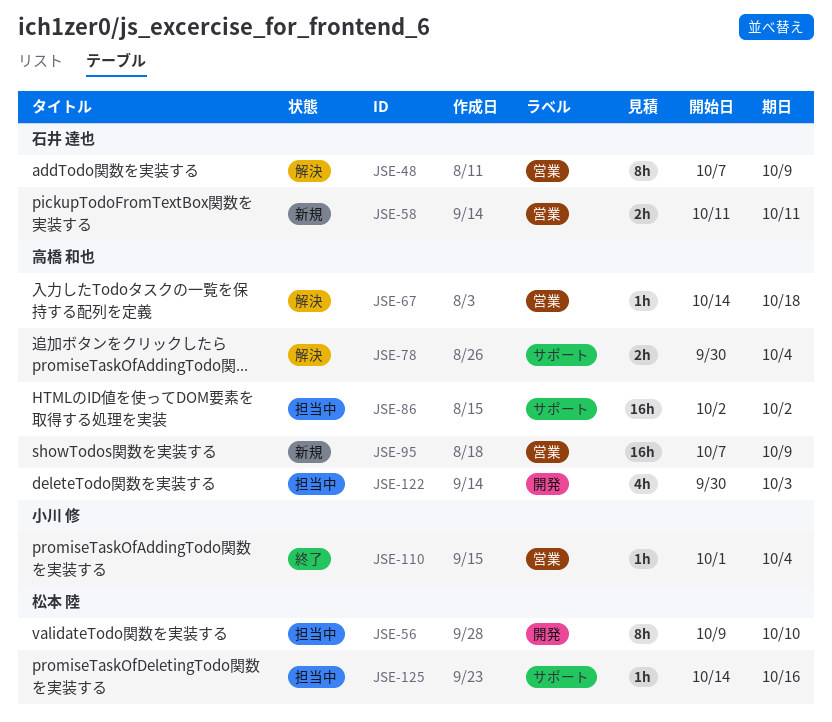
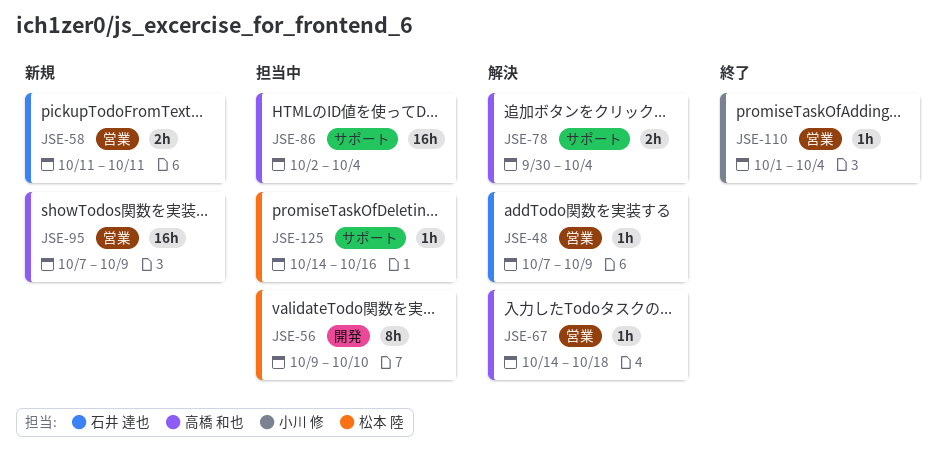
JSE-48, estimate: 8h -> 1h
JSE-86, due: Oct 2 -> Oct 4
JSE-122: present -> none

